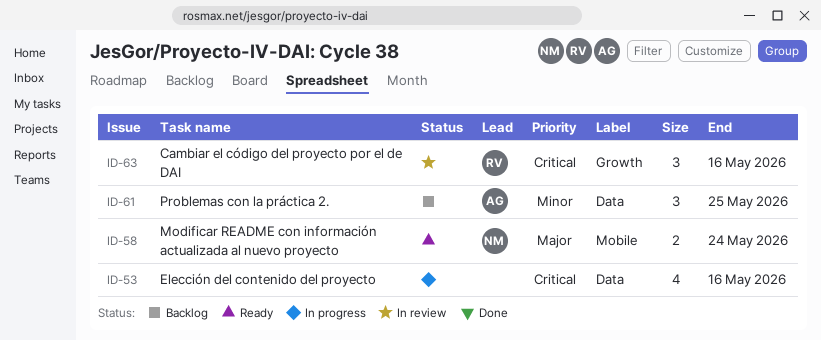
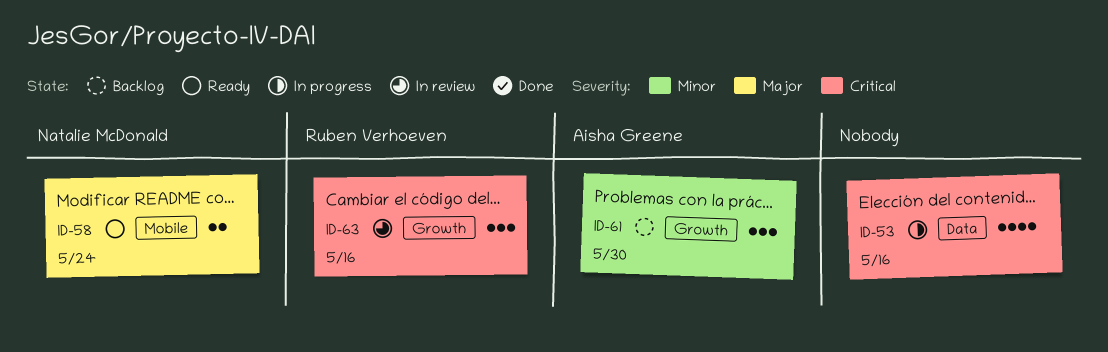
ID-61, label: Data -> Growth
ID-61, due: May 25 -> May 30

